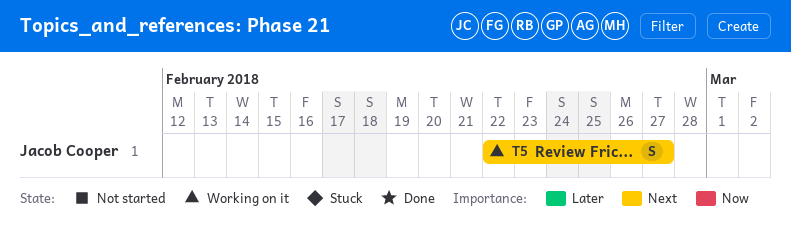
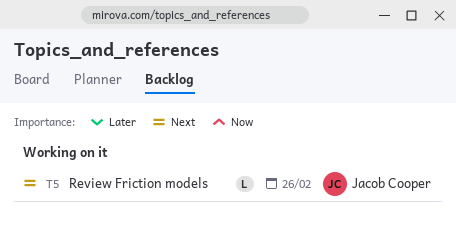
T5, estimate: S -> L
T5, due: Feb 27 -> Feb 26

